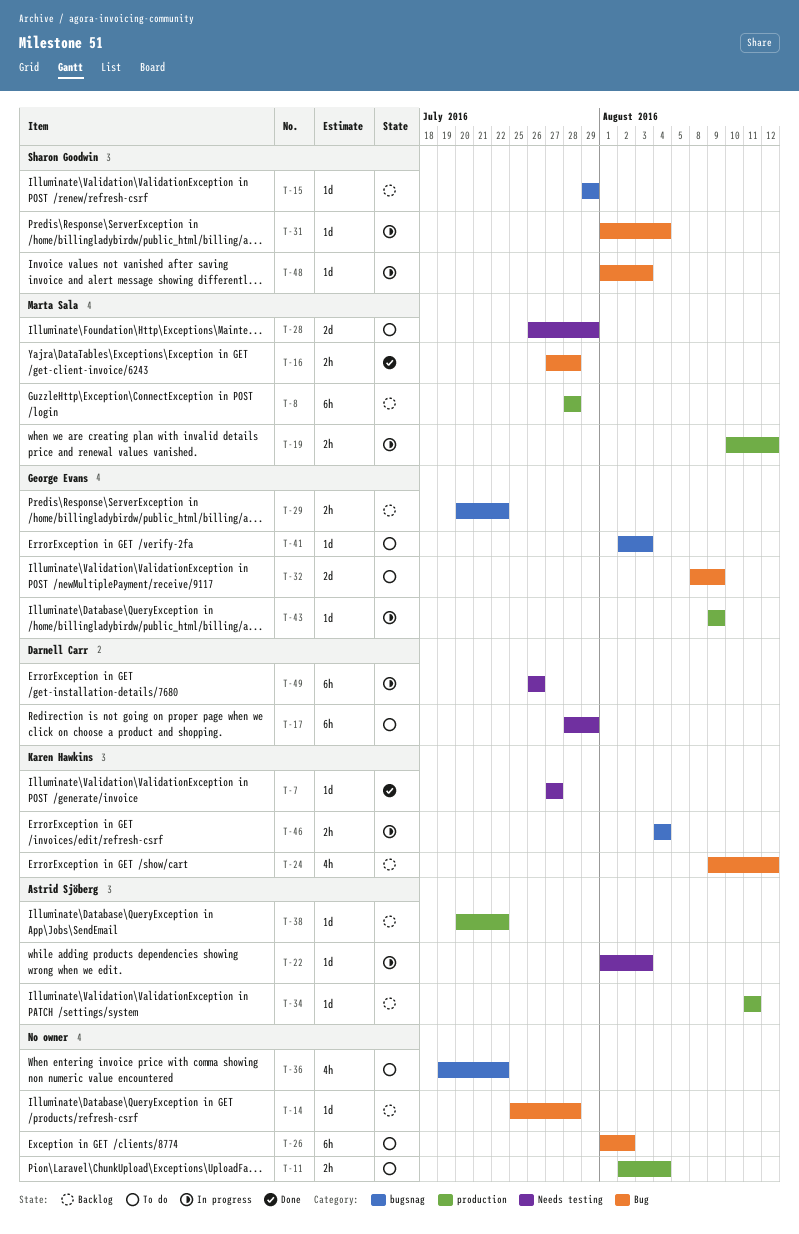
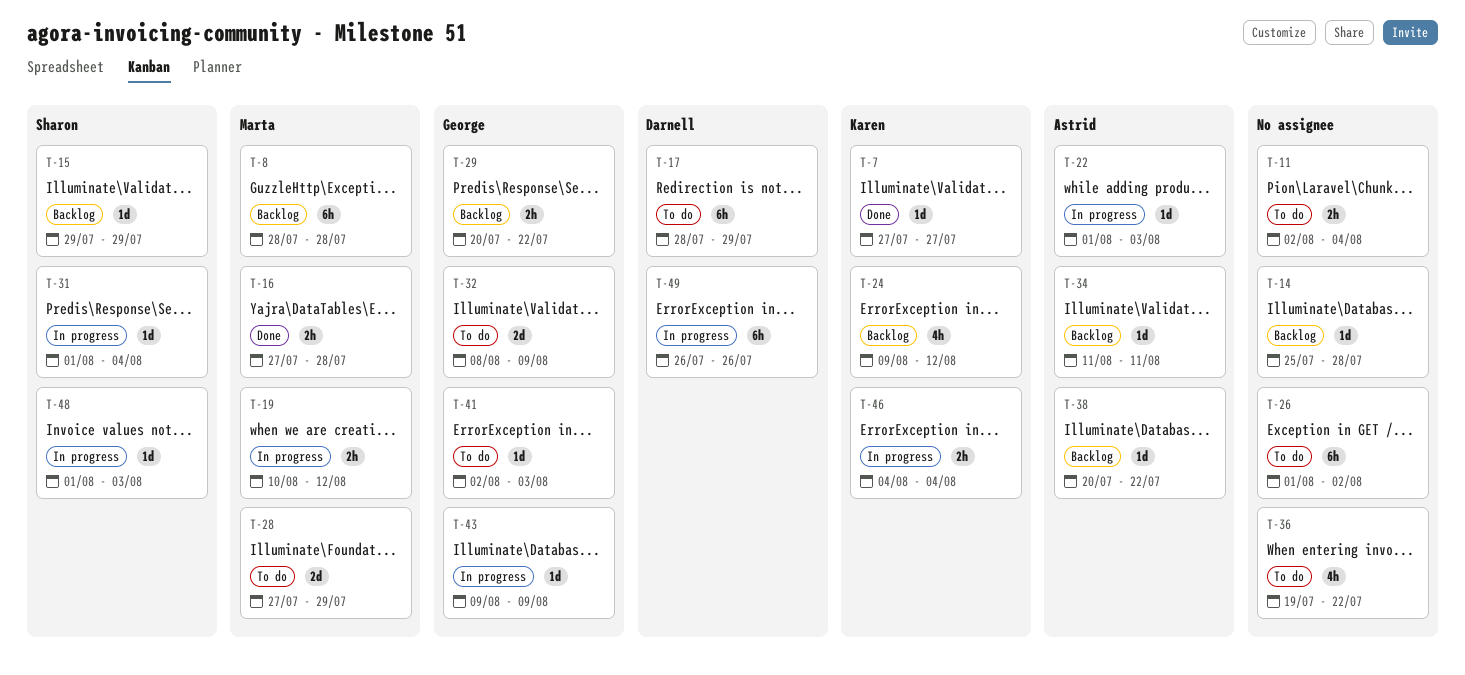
T-28, start: Jul 26 -> Jul 27

